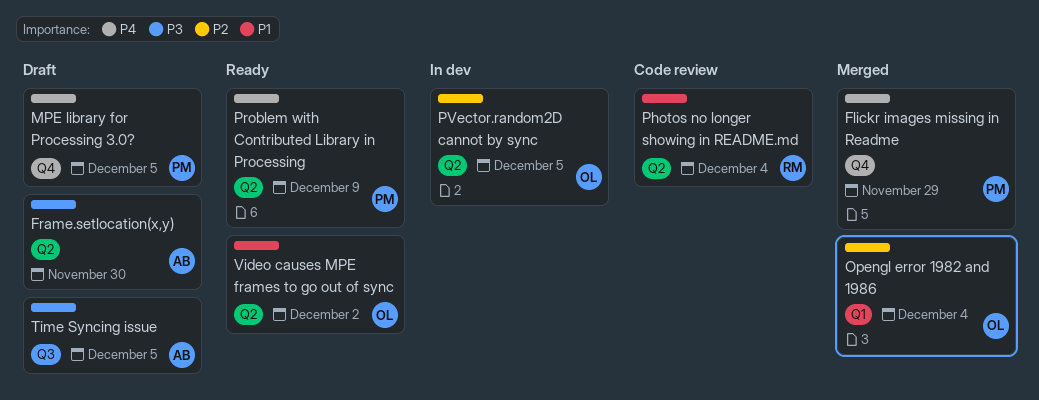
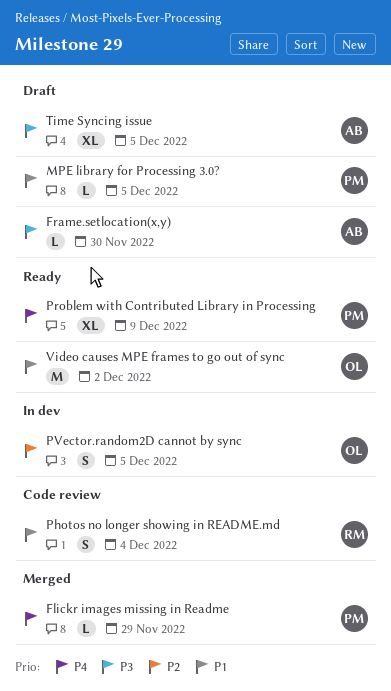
MPE library for Processing 3.0?, priority: P4 -> P1
Opengl error 1982 and 1986: present -> none

